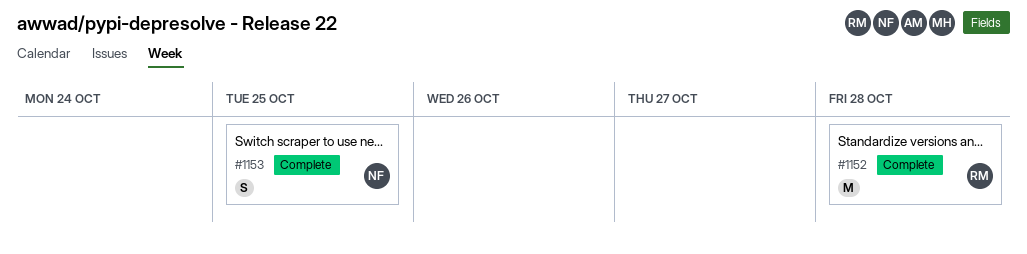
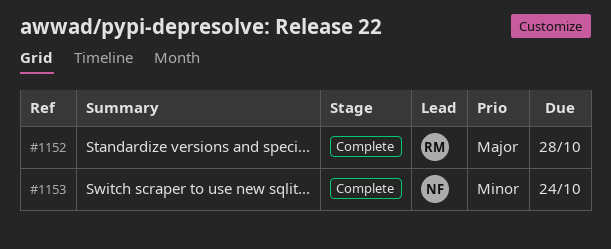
#1153, due: Oct 25 -> Oct 24

